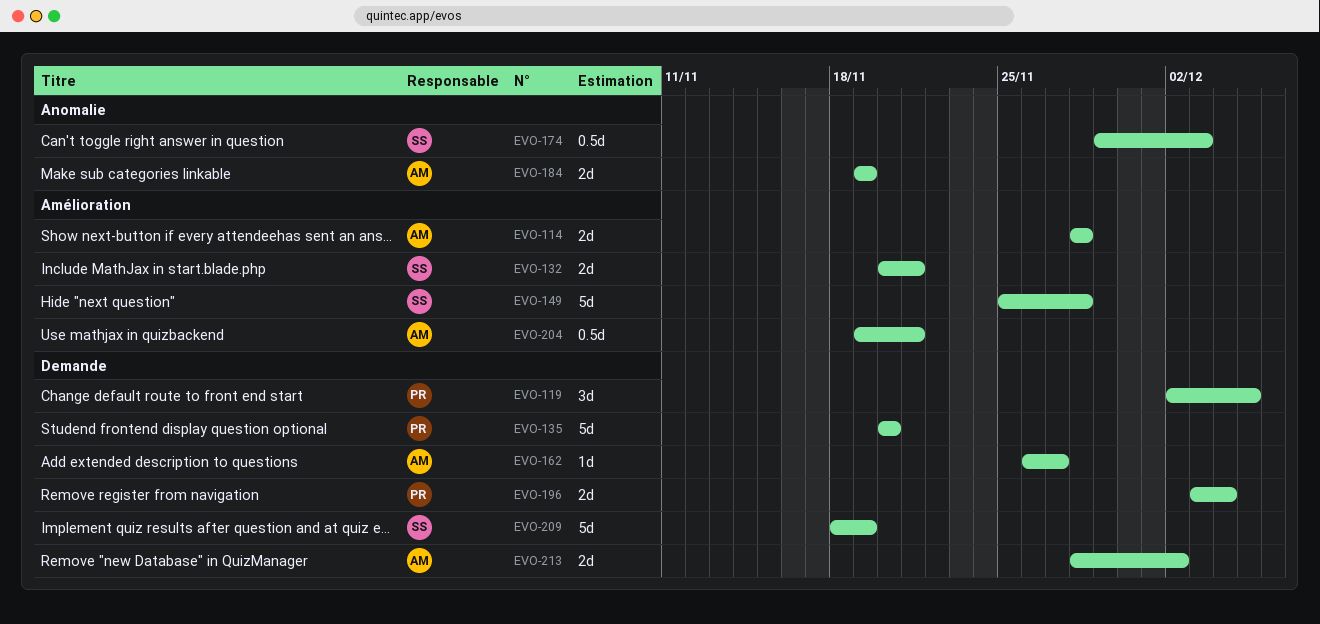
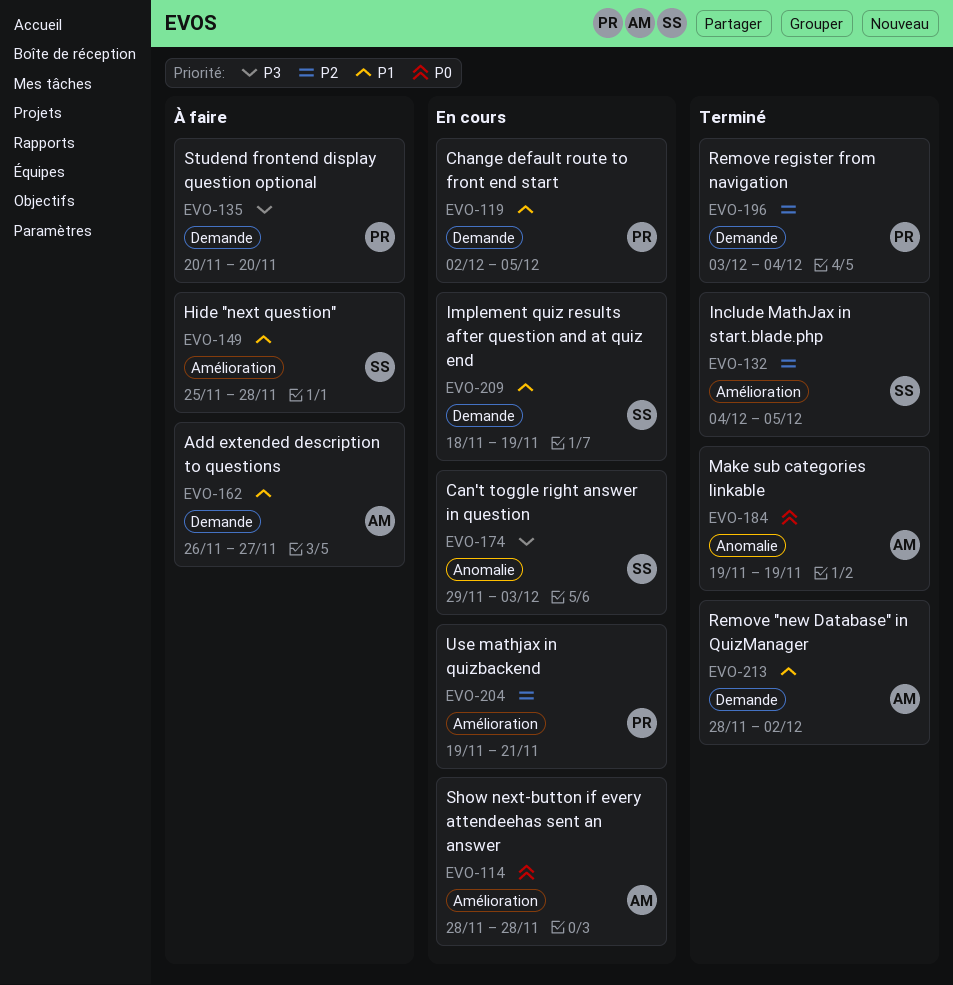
EVO-132, start: Nov 20 -> Dec 4
EVO-132, due: Nov 21 -> Dec 5
EVO-204, owner: AM -> PR

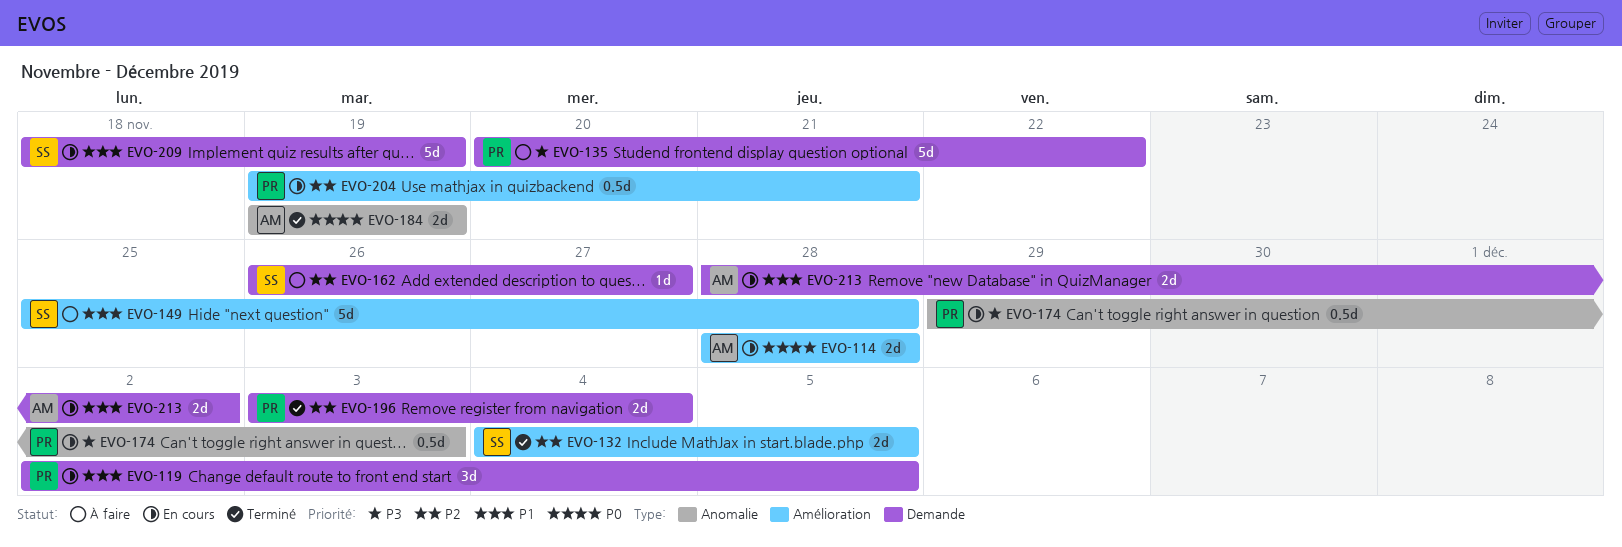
EVO-135, due: Nov 20 -> Nov 22
EVO-162, owner: AM -> SS
EVO-162, priority: P1 -> P2
EVO-174, owner: SS -> PR
EVO-213, status: Terminé -> En cours

